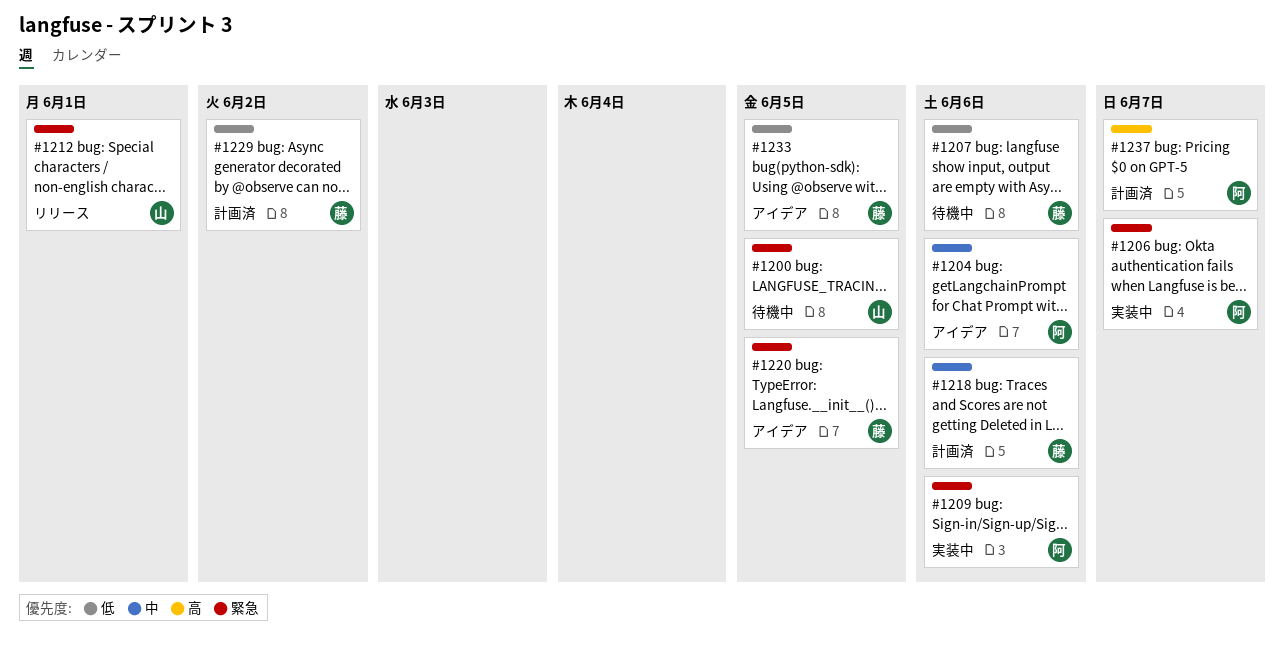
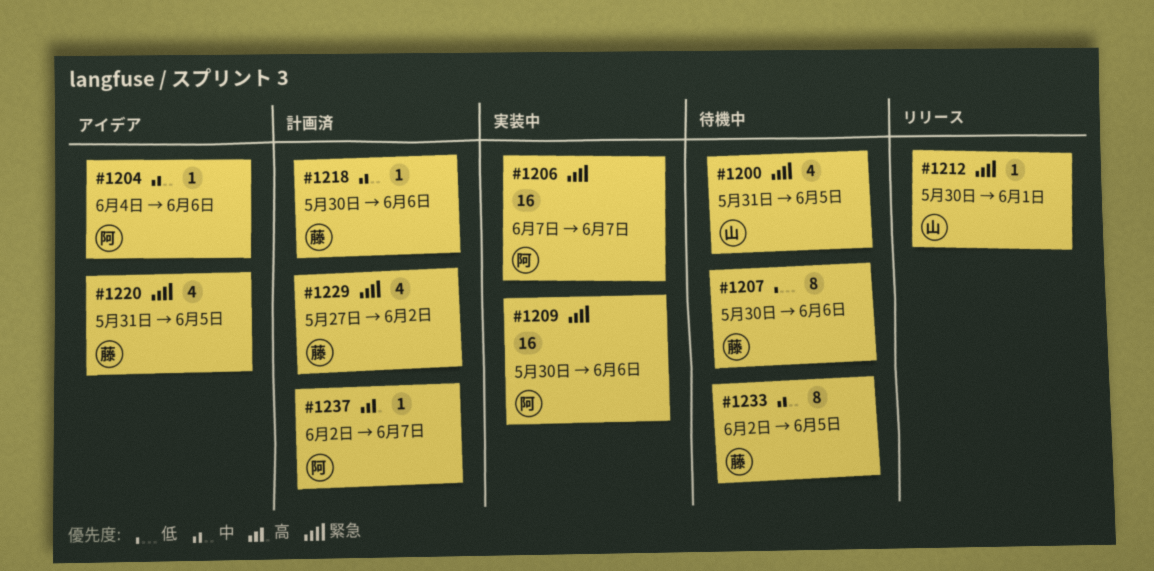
#1229, priority: 低 -> 緊急
#1233, status: アイデア -> 待機中
#1233, priority: 低 -> 中

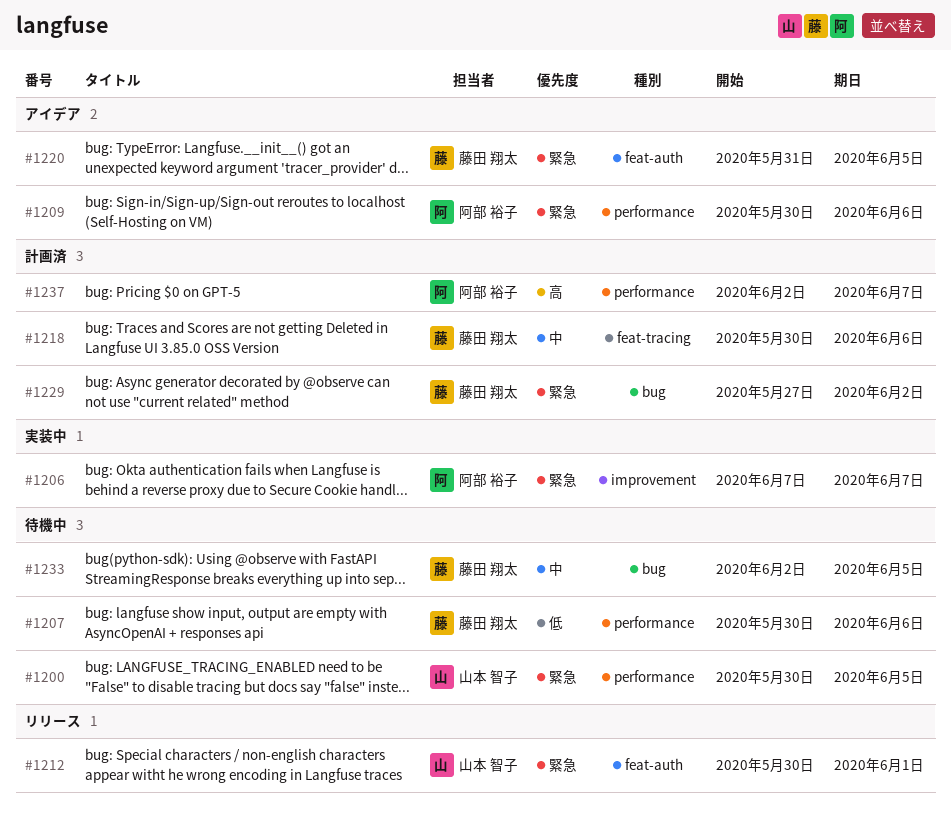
#1200, start: May 31 -> May 30
#1204: present -> none
#1209, status: 実装中 -> アイデア

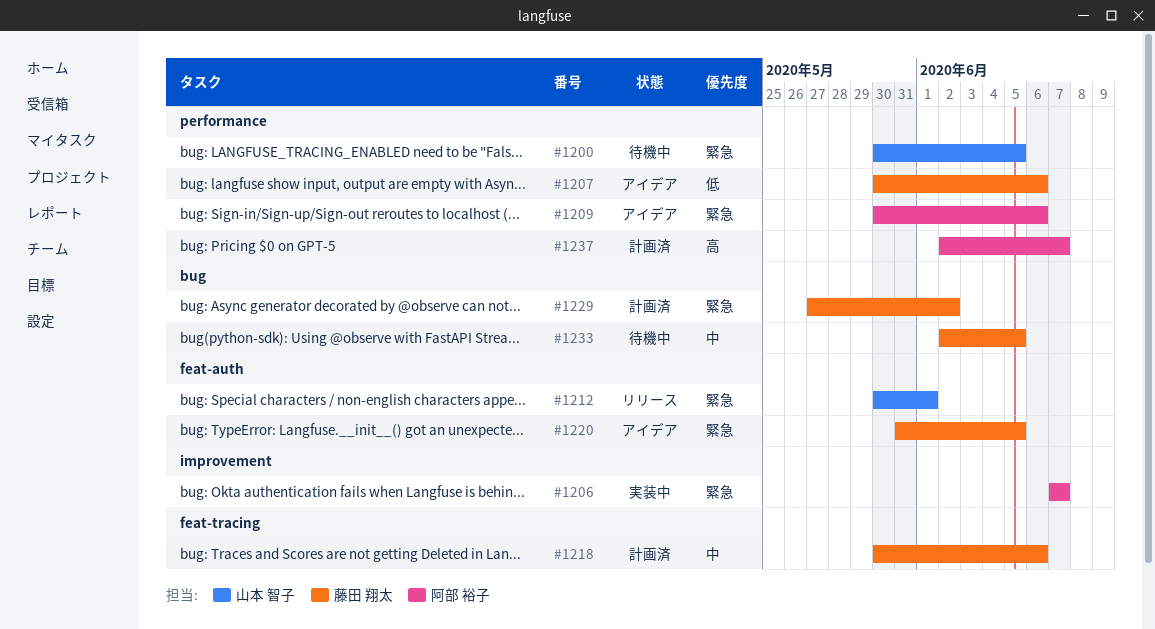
#1207, status: 待機中 -> アイデア

